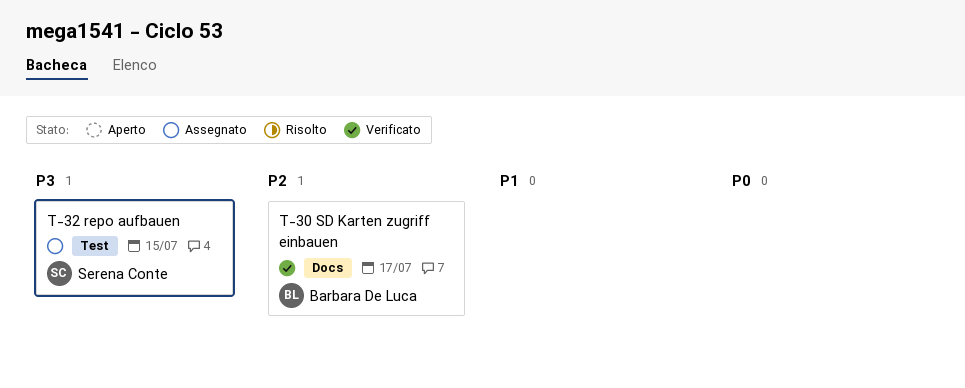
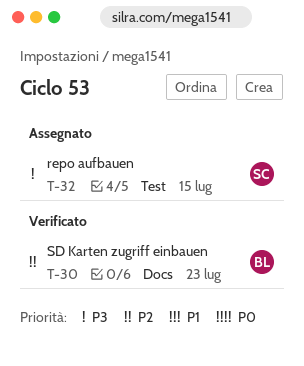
T-30, due: Jul 17 -> Jul 23

